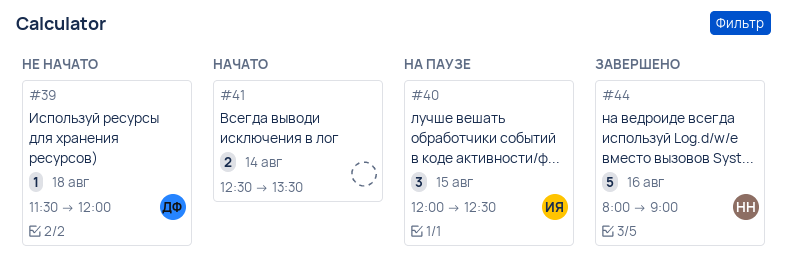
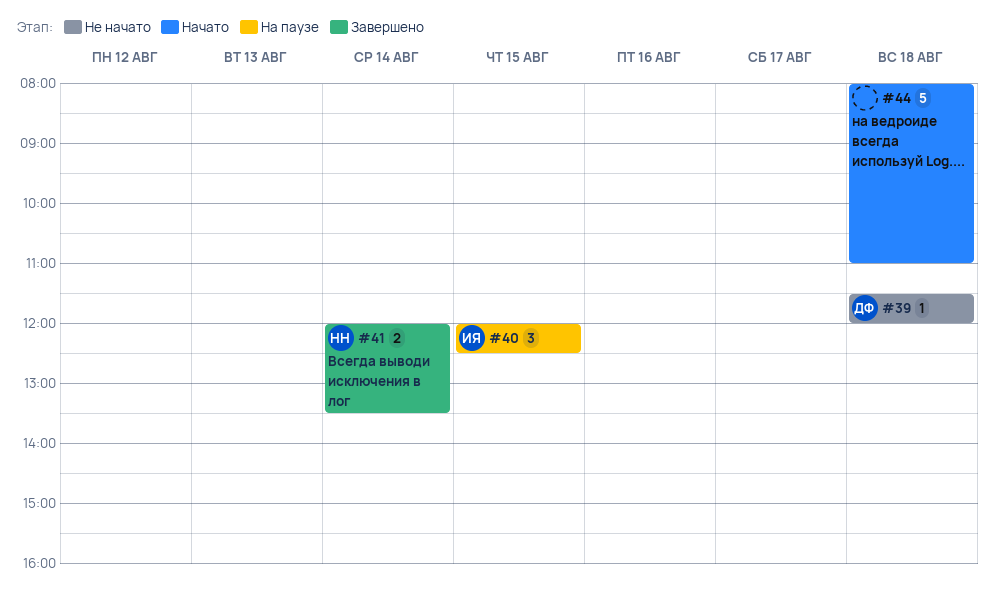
#41, status: Начато -> Завершено
#41, owner: none -> НН
#41, begins: 12:30 -> 12:00
#44, status: Завершено -> Начато
#44, owner: НН -> none
#44, day: Aug 16 -> Aug 18
#44, ends: 09:00 -> 11:00

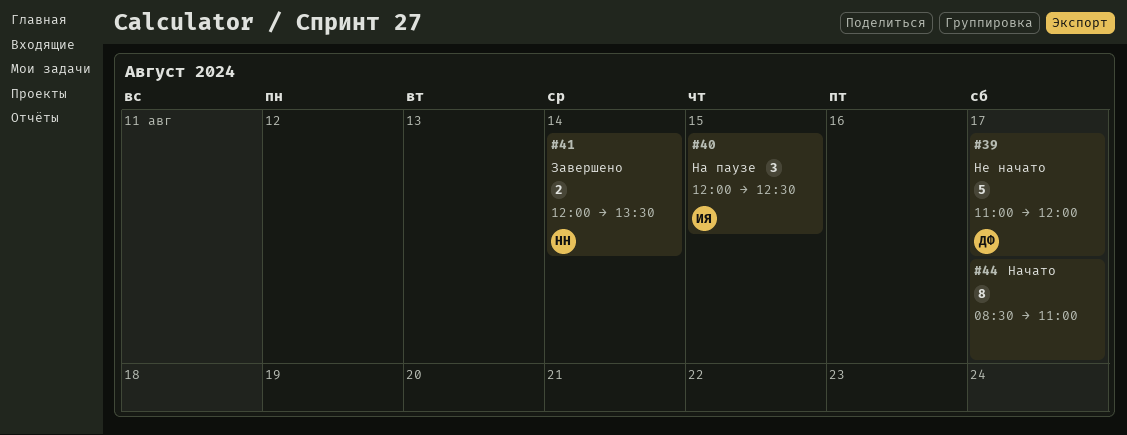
#39, estimate: 1 -> 5
#39, day: Aug 18 -> Aug 17
#39, begins: 11:30 -> 11:00
#44, estimate: 5 -> 8
#44, day: Aug 18 -> Aug 17
#44, begins: 08:00 -> 08:30

